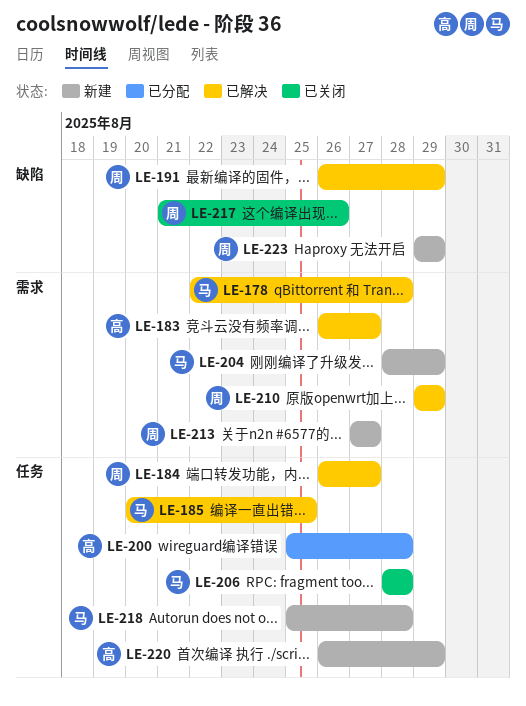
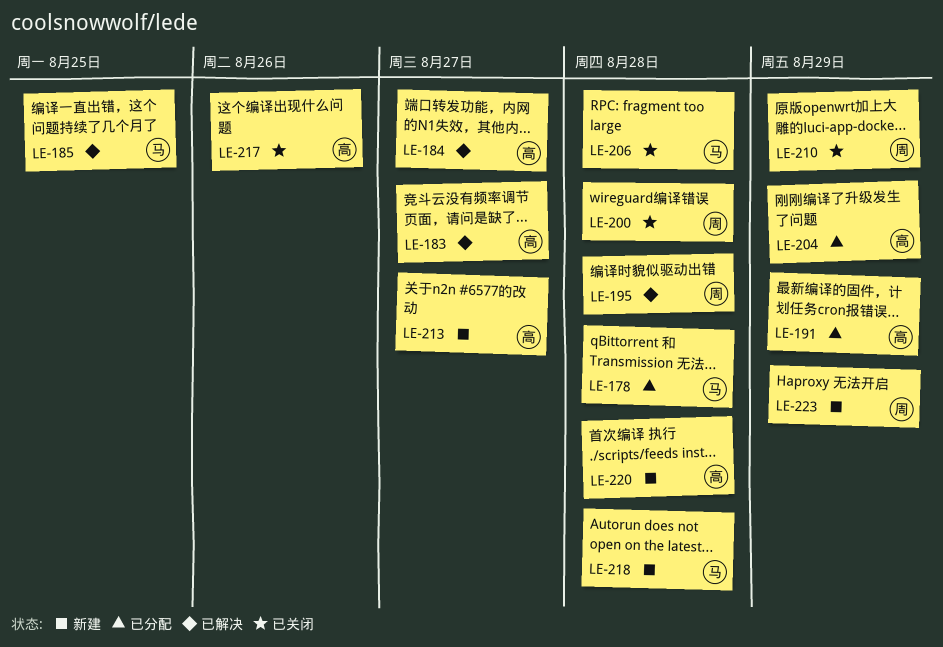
LE-178, status: 已解决 -> 已分配
LE-184, owner: 周 -> 高
LE-191, status: 已解决 -> 已分配
LE-191, owner: 周 -> 高
LE-195: none -> present
LE-200, status: 已分配 -> 已关闭
LE-200, owner: 高 -> 周
LE-204, status: 新建 -> 已分配
LE-204, owner: 马 -> 高
LE-210, status: 已解决 -> 已关闭
LE-213, owner: 周 -> 高
LE-217, owner: 周 -> 高
LE-220, due: Aug 29 -> Aug 28

